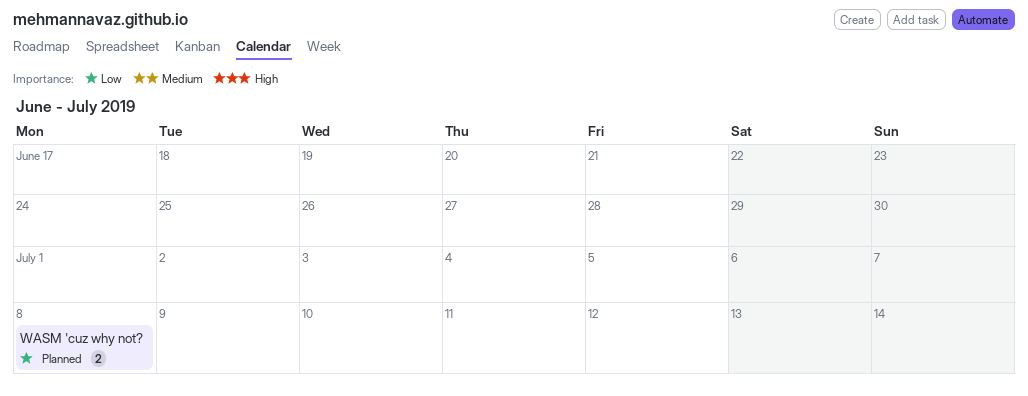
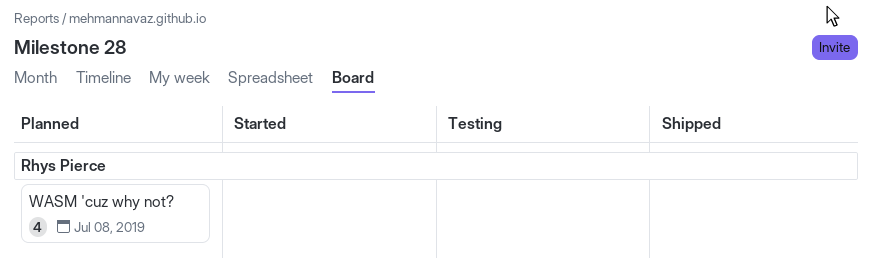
WASM 'cuz why not?, estimate: 2 -> 4

